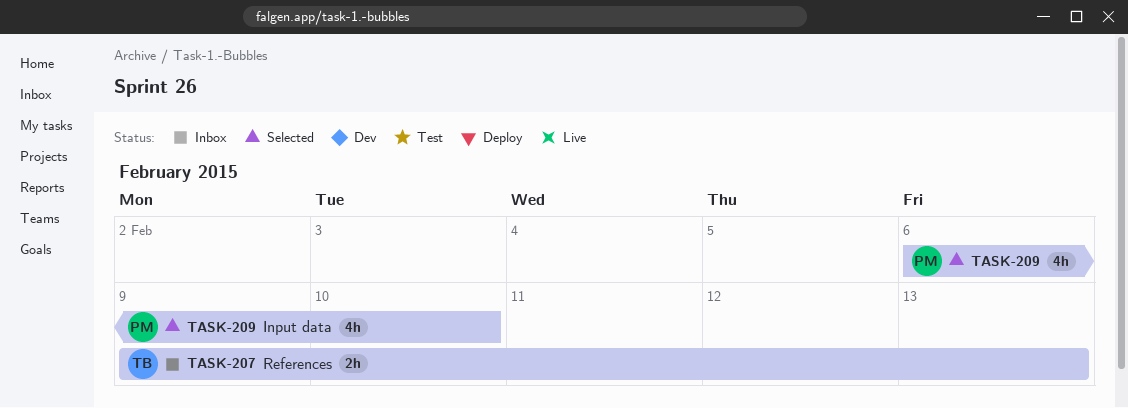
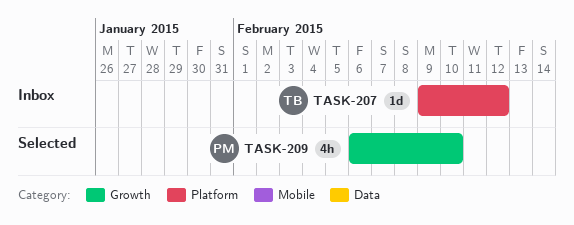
TASK-207, estimate: 2h -> 1d
TASK-207, due: Feb 13 -> Feb 12

